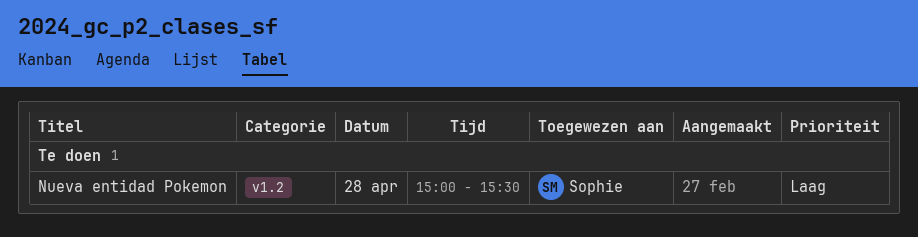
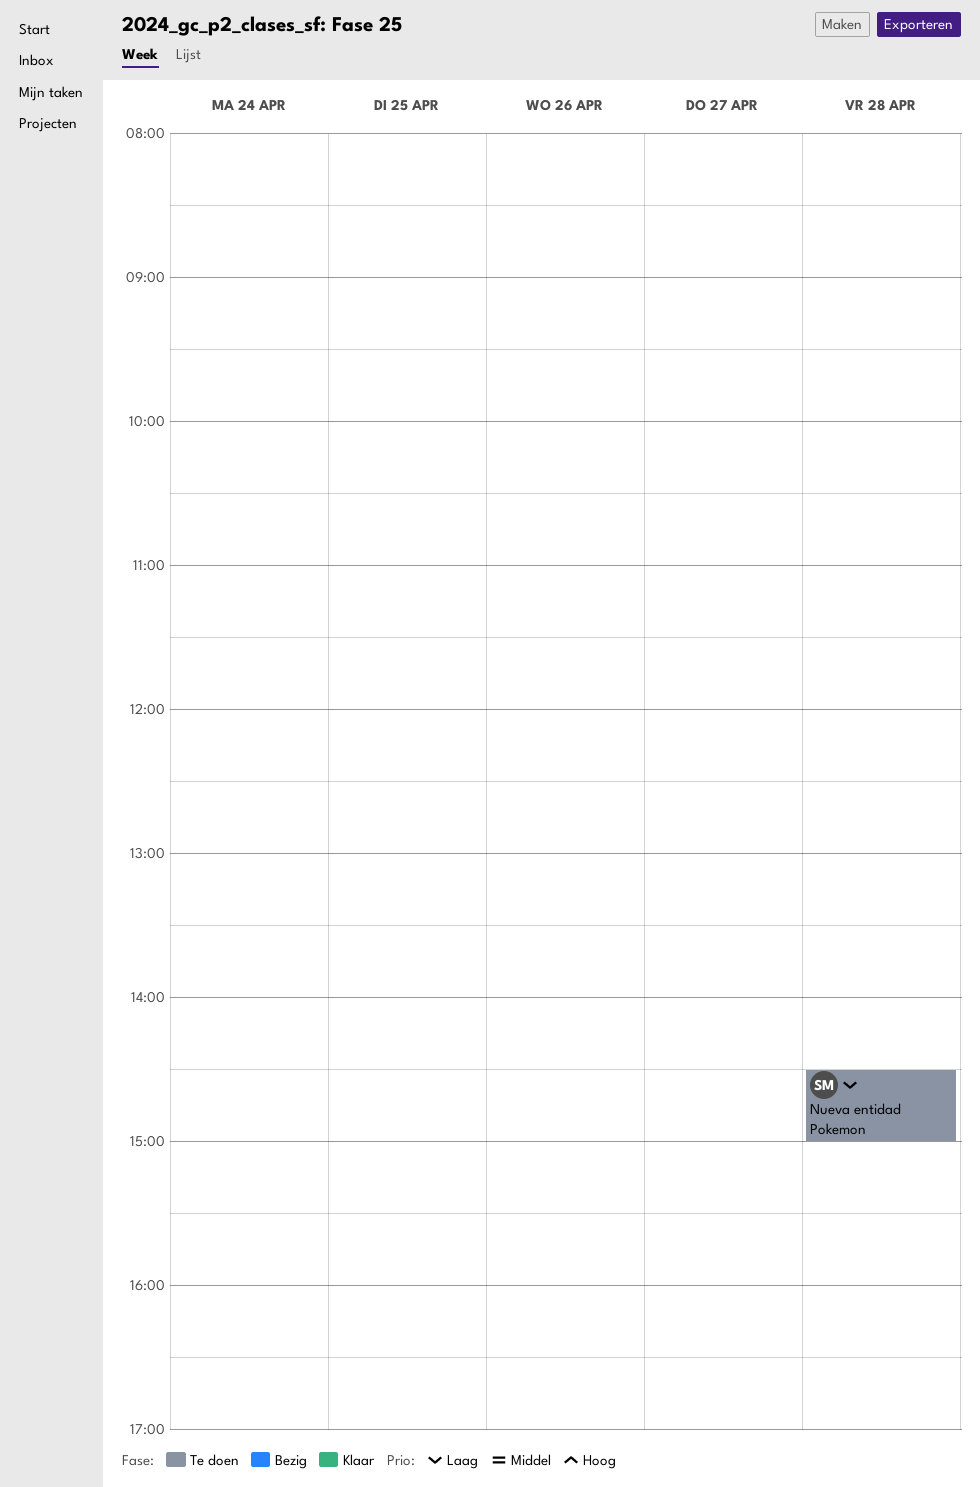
Nueva entidad Pokemon, begins: 15:00 -> 14:30
Nueva entidad Pokemon, ends: 15:30 -> 15:00

